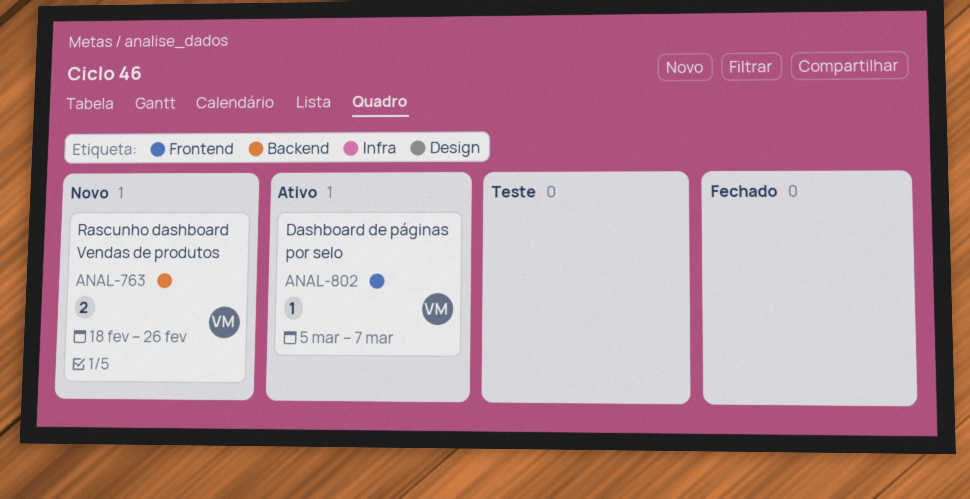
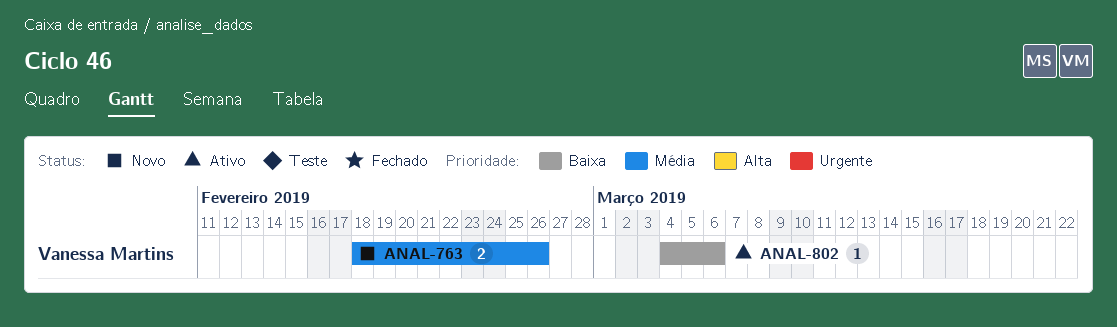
ANAL-802, start: Mar 5 -> Mar 4
ANAL-802, due: Mar 7 -> Mar 6

